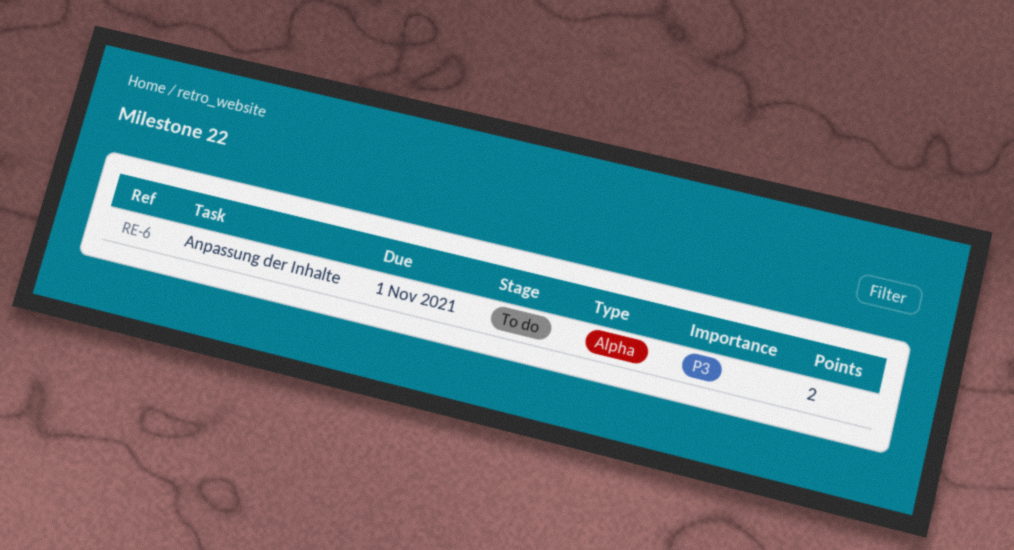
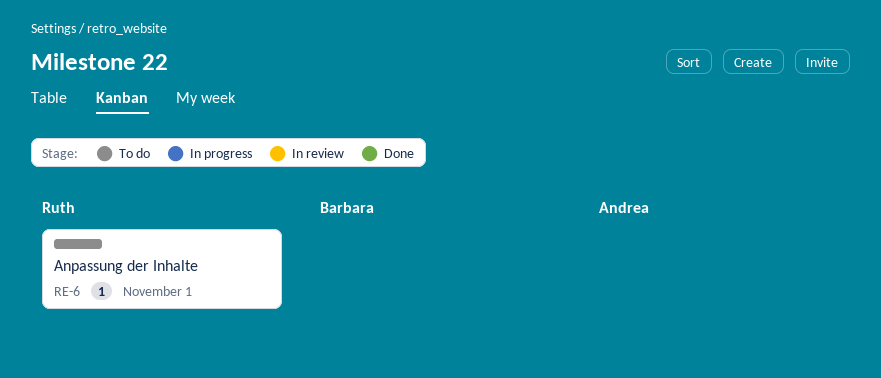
RE-6, estimate: 2 -> 1

